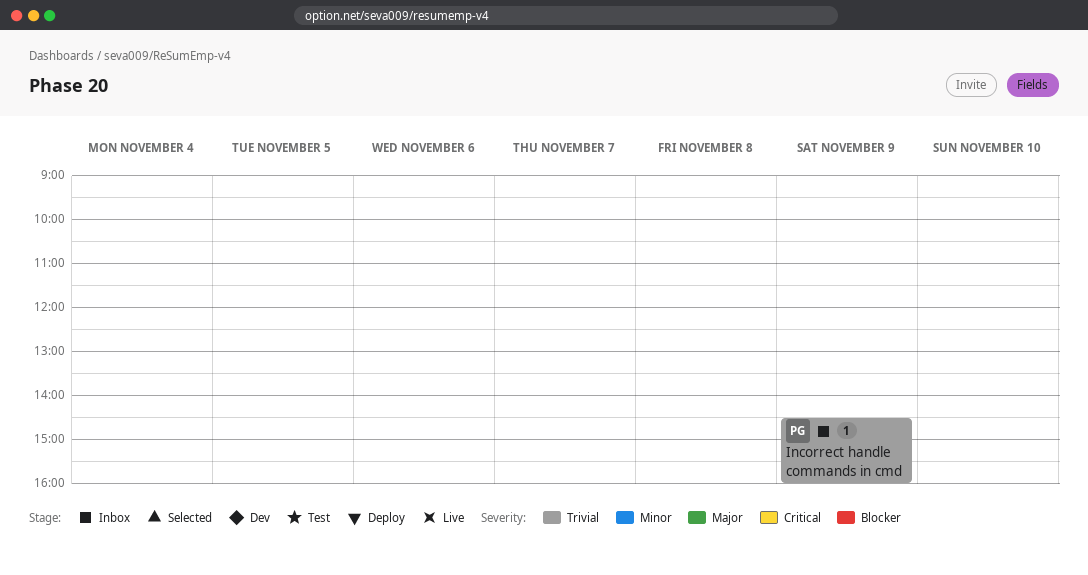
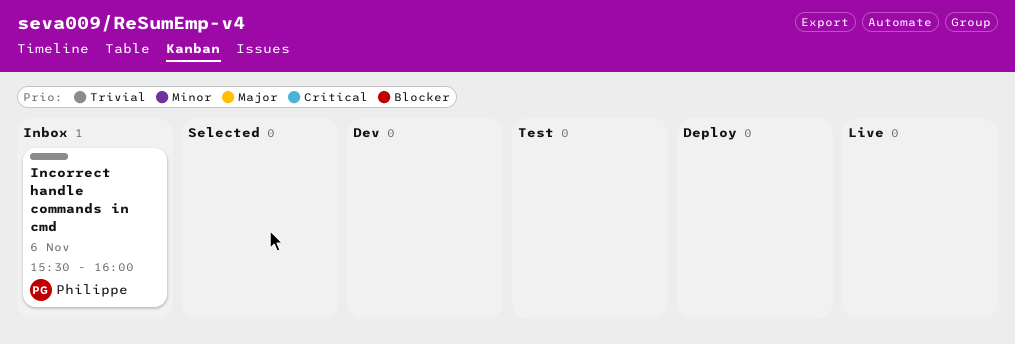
Incorrect handle commands in cmd, day: Nov 9 -> Nov 6
Incorrect handle commands in cmd, begins: 14:30 -> 15:30

